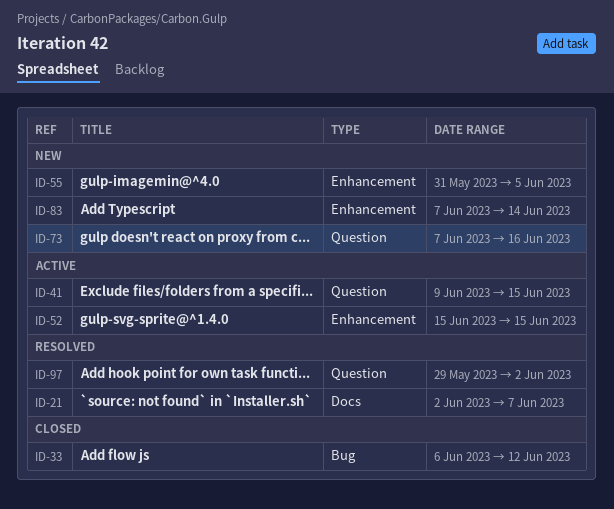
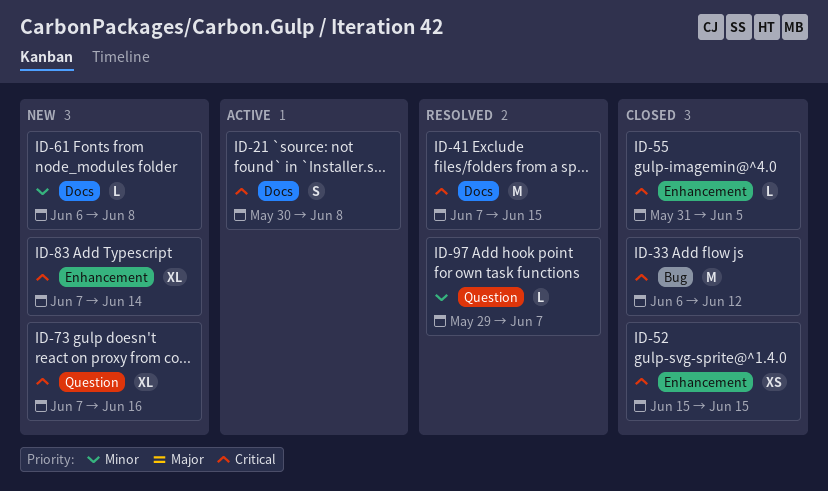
ID-21, status: Resolved -> Active
ID-21, start: Jun 2 -> May 30
ID-21, due: Jun 7 -> Jun 8
ID-41, status: Active -> Resolved
ID-41, label: Question -> Docs
ID-41, start: Jun 9 -> Jun 7
ID-52, status: Active -> Closed
ID-55, status: New -> Closed
ID-61: none -> present
ID-97, due: Jun 2 -> Jun 7

